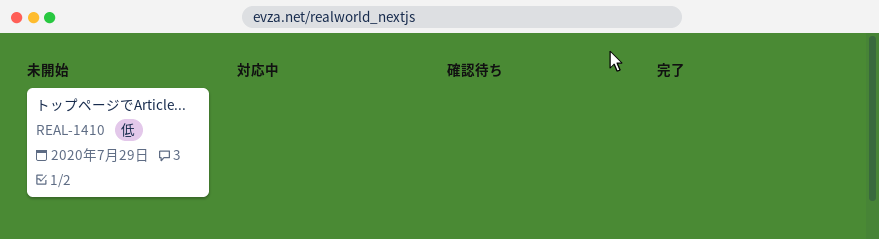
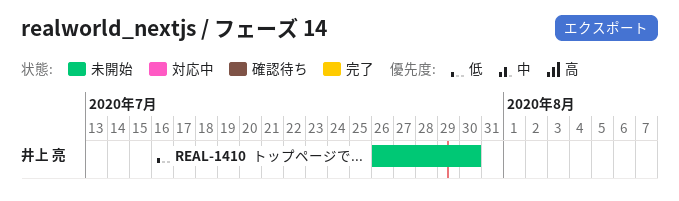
REAL-1410, due: Jul 29 -> Jul 30

